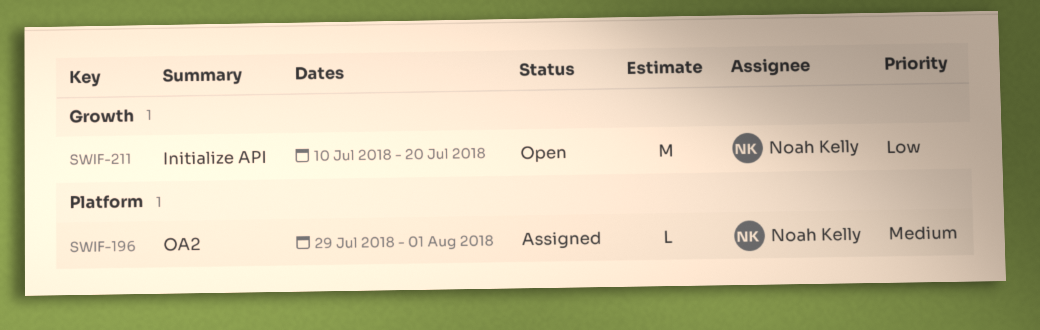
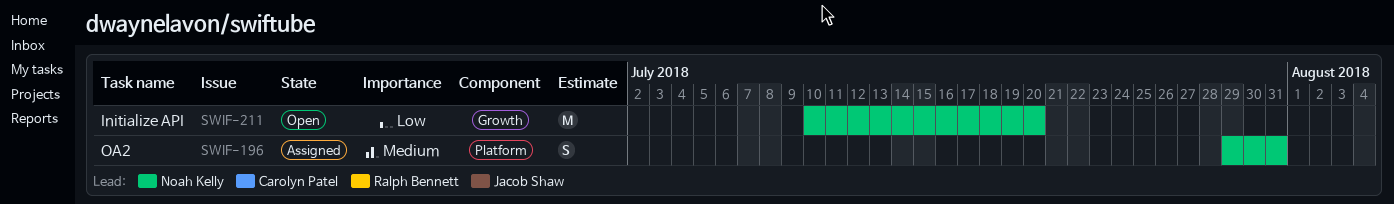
SWIF-196, estimate: L -> S
SWIF-196, due: Aug 1 -> Jul 31

